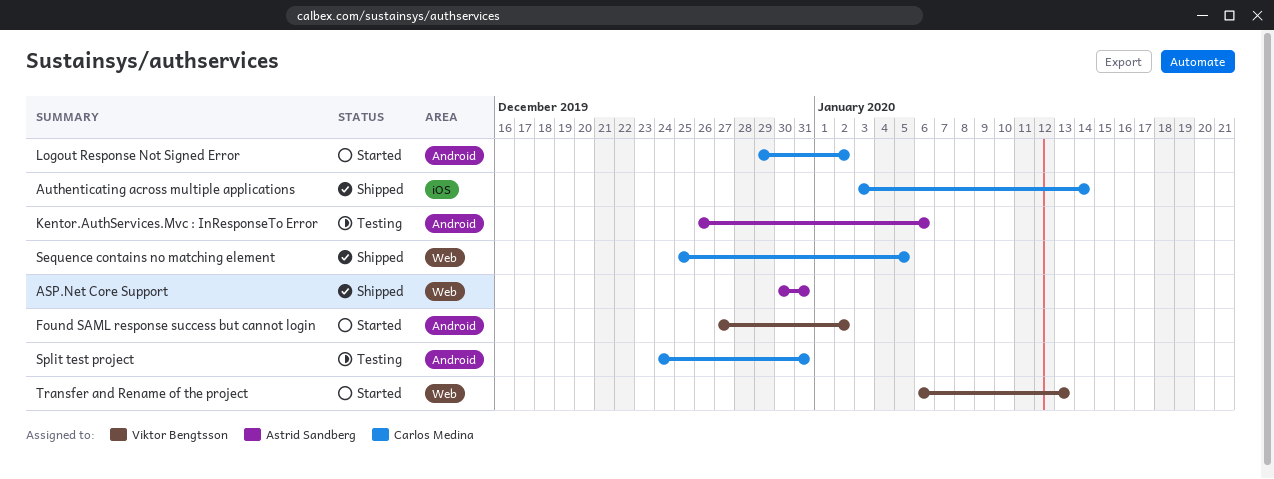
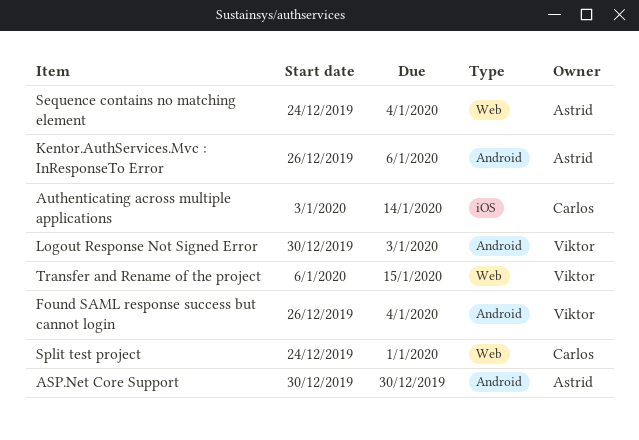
ASP.Net Core Support, label: Web -> Android
ASP.Net Core Support, due: Dec 31 -> Dec 30
Found SAML response success but cannot login, start: Dec 27 -> Dec 26
Found SAML response success but cannot login, due: Jan 2 -> Jan 4
Logout Response Not Signed Error, owner: Carlos Medina -> Viktor Bengtsson
Logout Response Not Signed Error, start: Dec 29 -> Dec 30
Logout Response Not Signed Error, due: Jan 2 -> Jan 3
Sequence contains no matching element, owner: Carlos Medina -> Astrid Sandberg
Sequence contains no matching element, start: Dec 25 -> Dec 24
Sequence contains no matching element, due: Jan 5 -> Jan 4
Split test project, label: Android -> Web
Split test project, due: Dec 31 -> Jan 1
Transfer and Rename of the project, due: Jan 13 -> Jan 15

